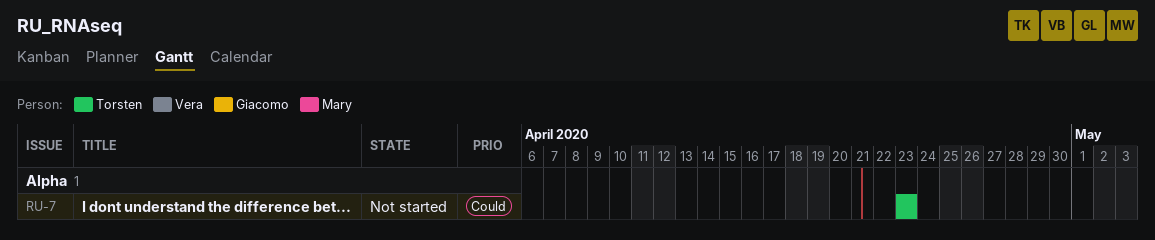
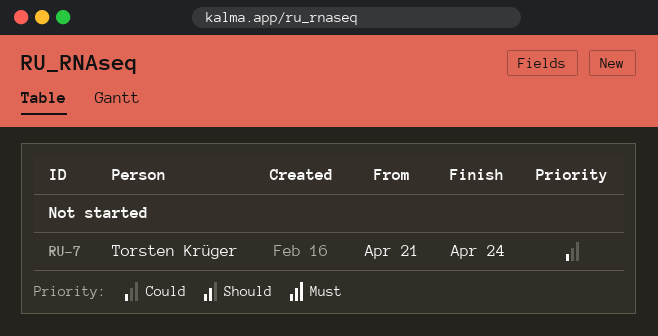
RU-7, start: Apr 23 -> Apr 21
RU-7, due: Apr 23 -> Apr 24

